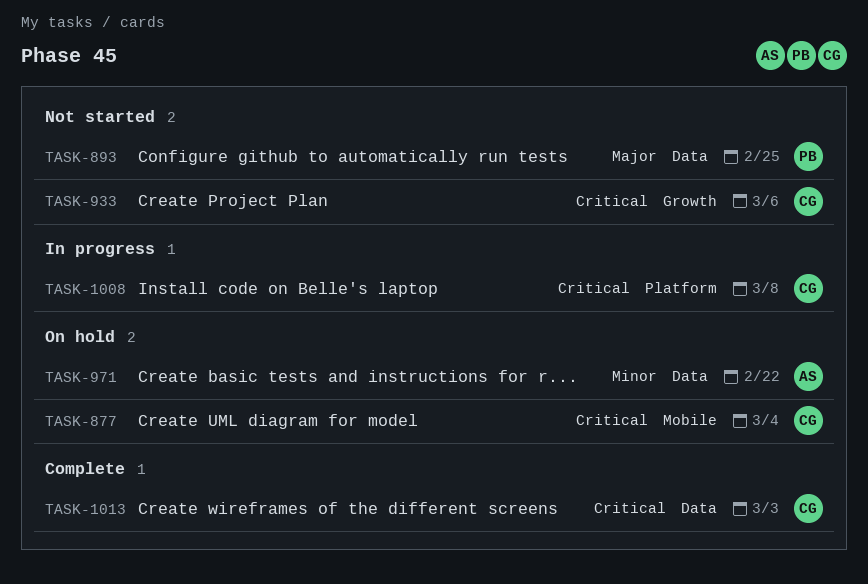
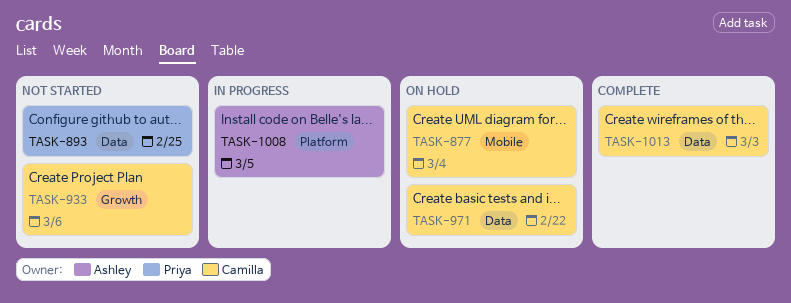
TASK-971, owner: Ashley -> Camilla
TASK-1008, owner: Camilla -> Ashley
TASK-1008, due: Mar 8 -> Mar 5

